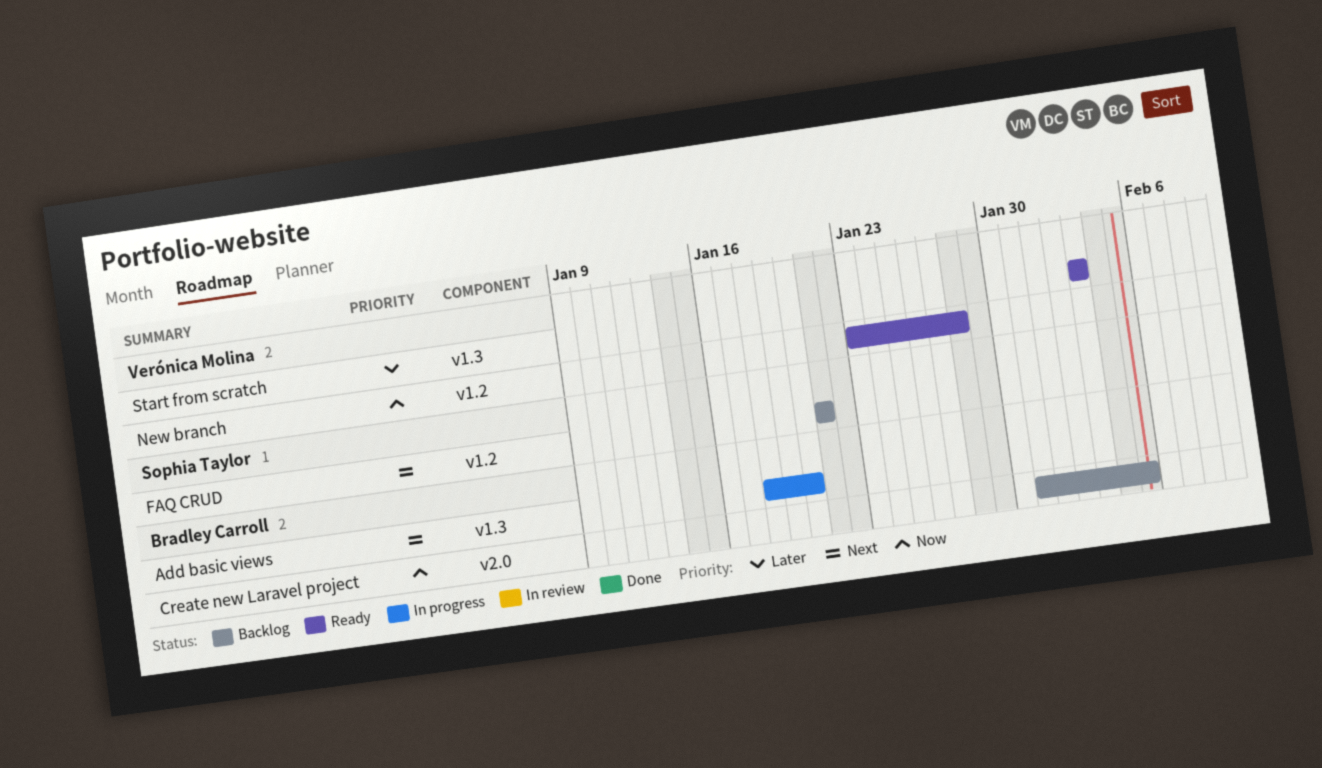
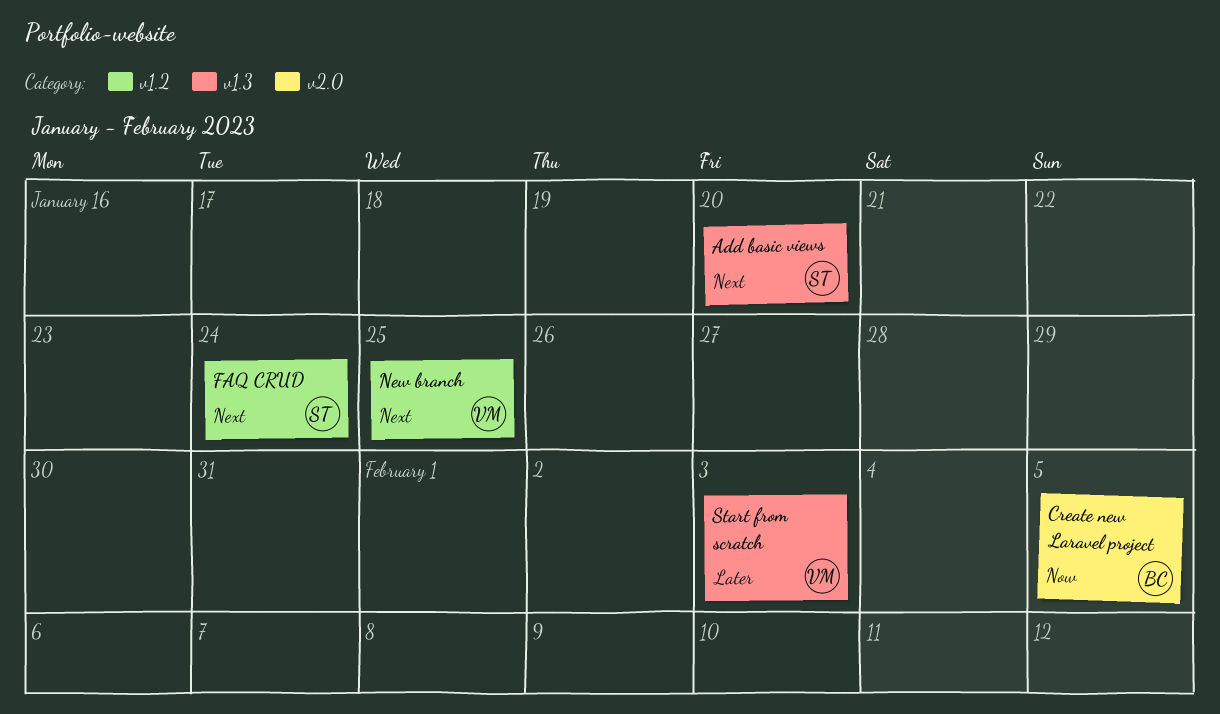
Add basic views, owner: Bradley Carroll -> Sophia Taylor
FAQ CRUD, due: Jan 21 -> Jan 24
New branch, priority: Now -> Next
New branch, due: Jan 28 -> Jan 25

